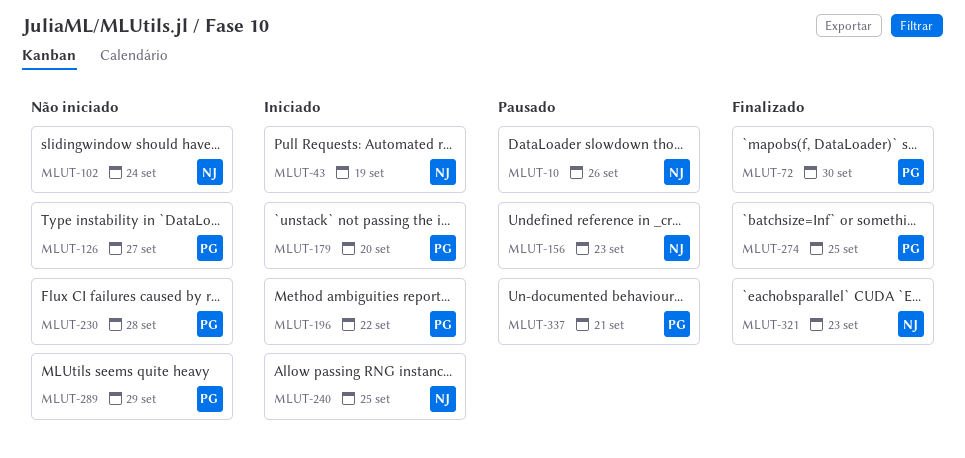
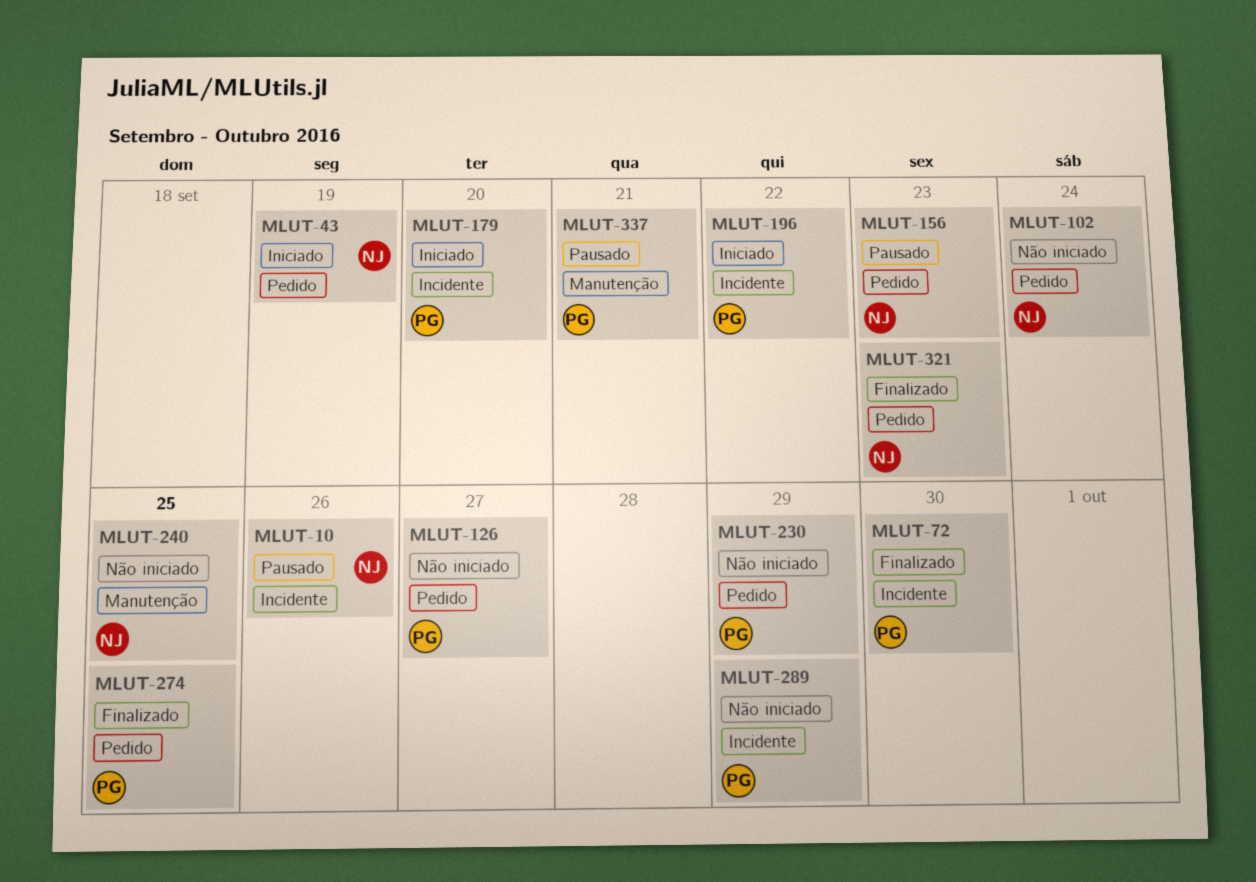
MLUT-230, due: Sep 28 -> Sep 29
MLUT-240, status: Iniciado -> Não iniciado

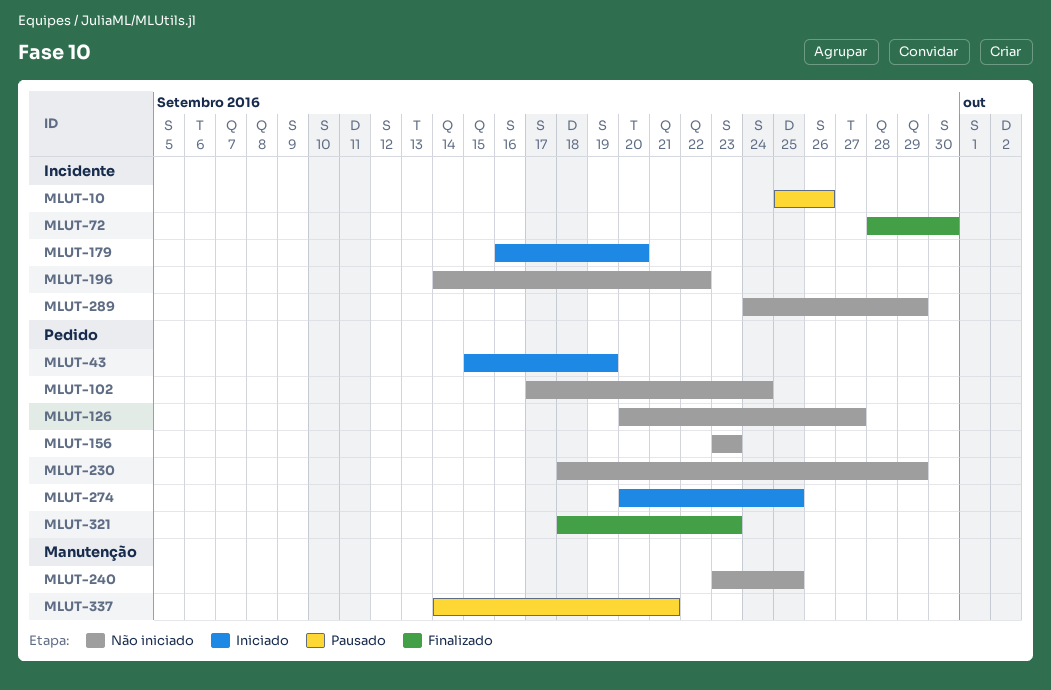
MLUT-156, status: Pausado -> Não iniciado
MLUT-196, status: Iniciado -> Não iniciado
MLUT-274, status: Finalizado -> Iniciado

